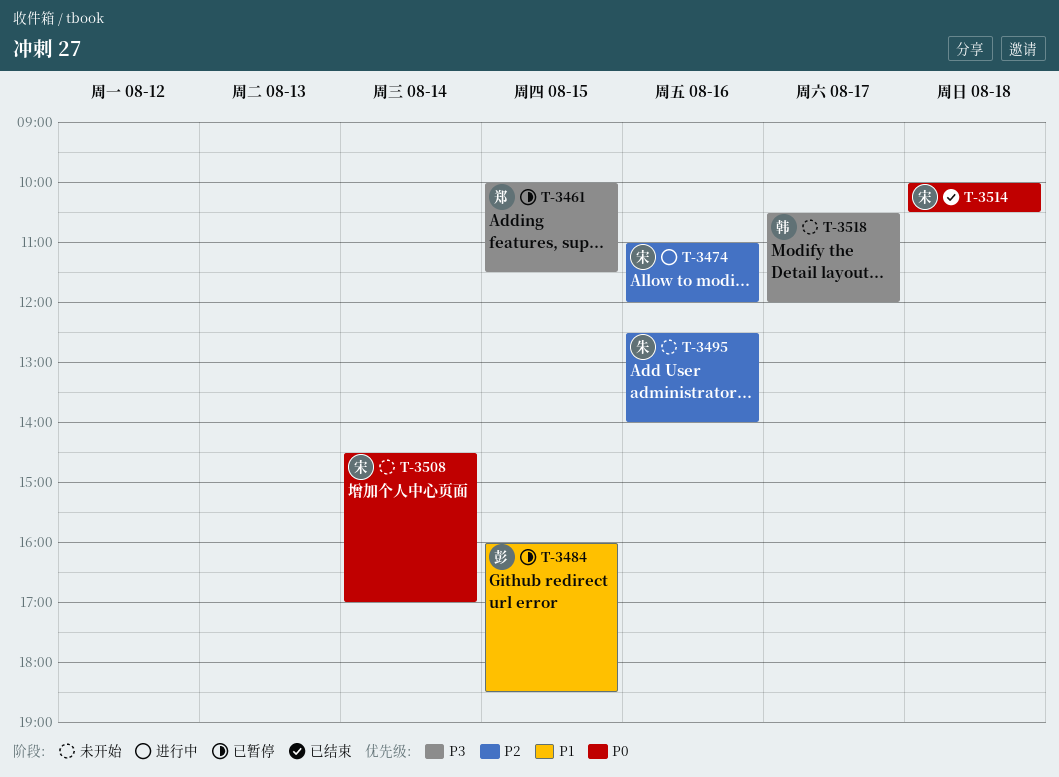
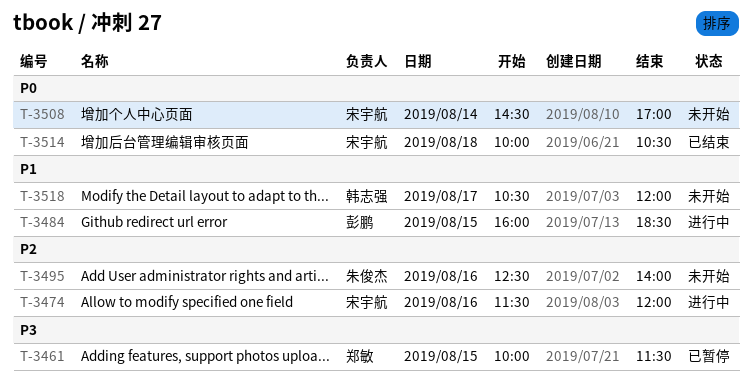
T-3474, begins: 11:00 -> 11:30
T-3484, status: 已暂停 -> 进行中
T-3518, priority: P3 -> P1

